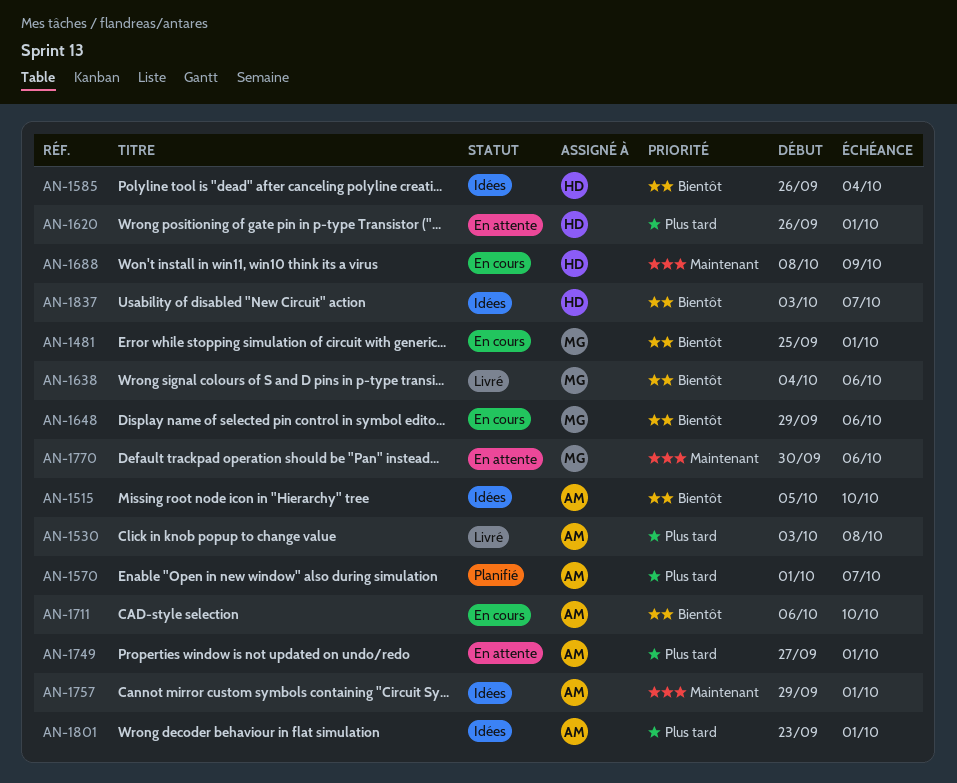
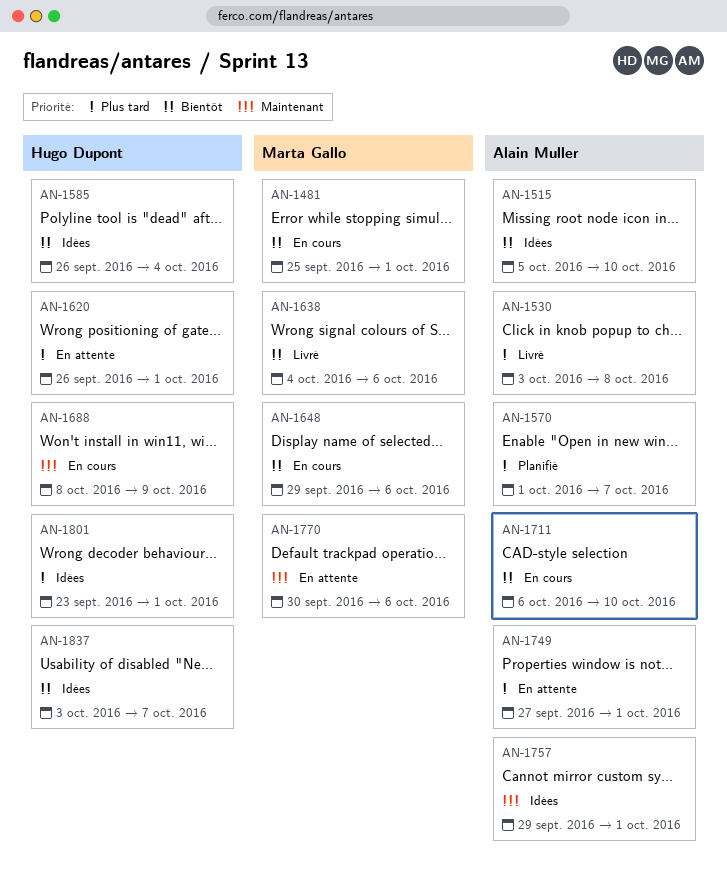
AN-1801, owner: Alain Muller -> Hugo Dupont

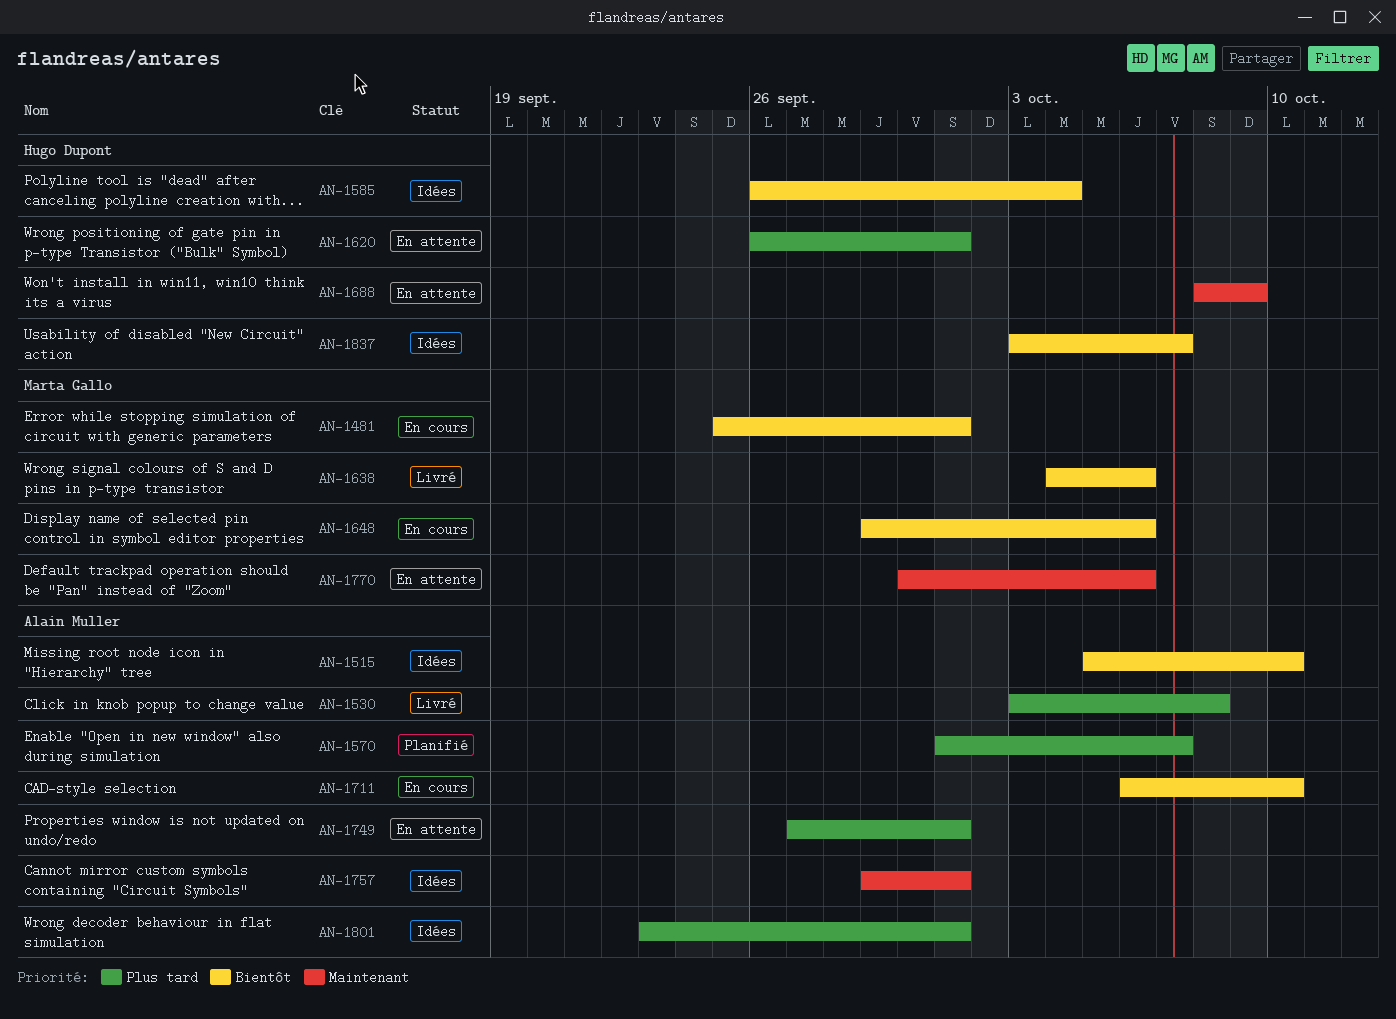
AN-1688, status: En cours -> En attente
AN-1801, owner: Hugo Dupont -> Alain Muller

